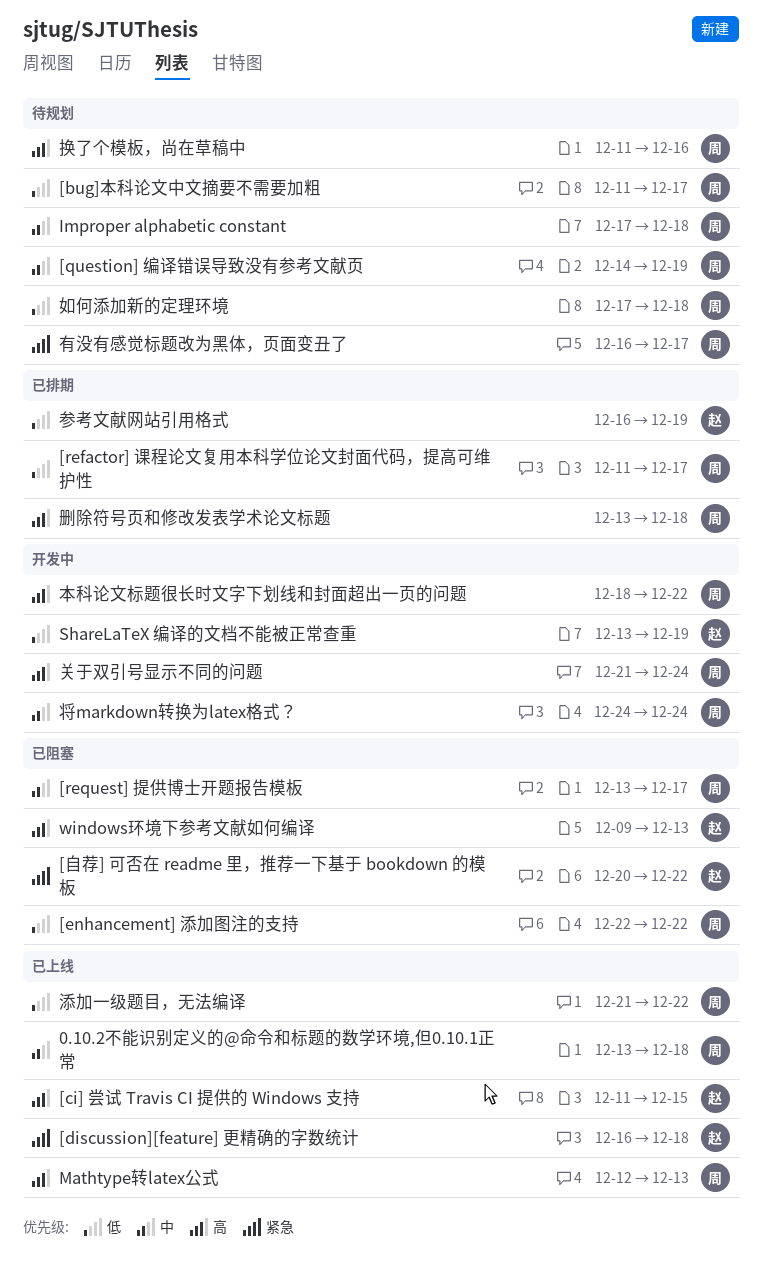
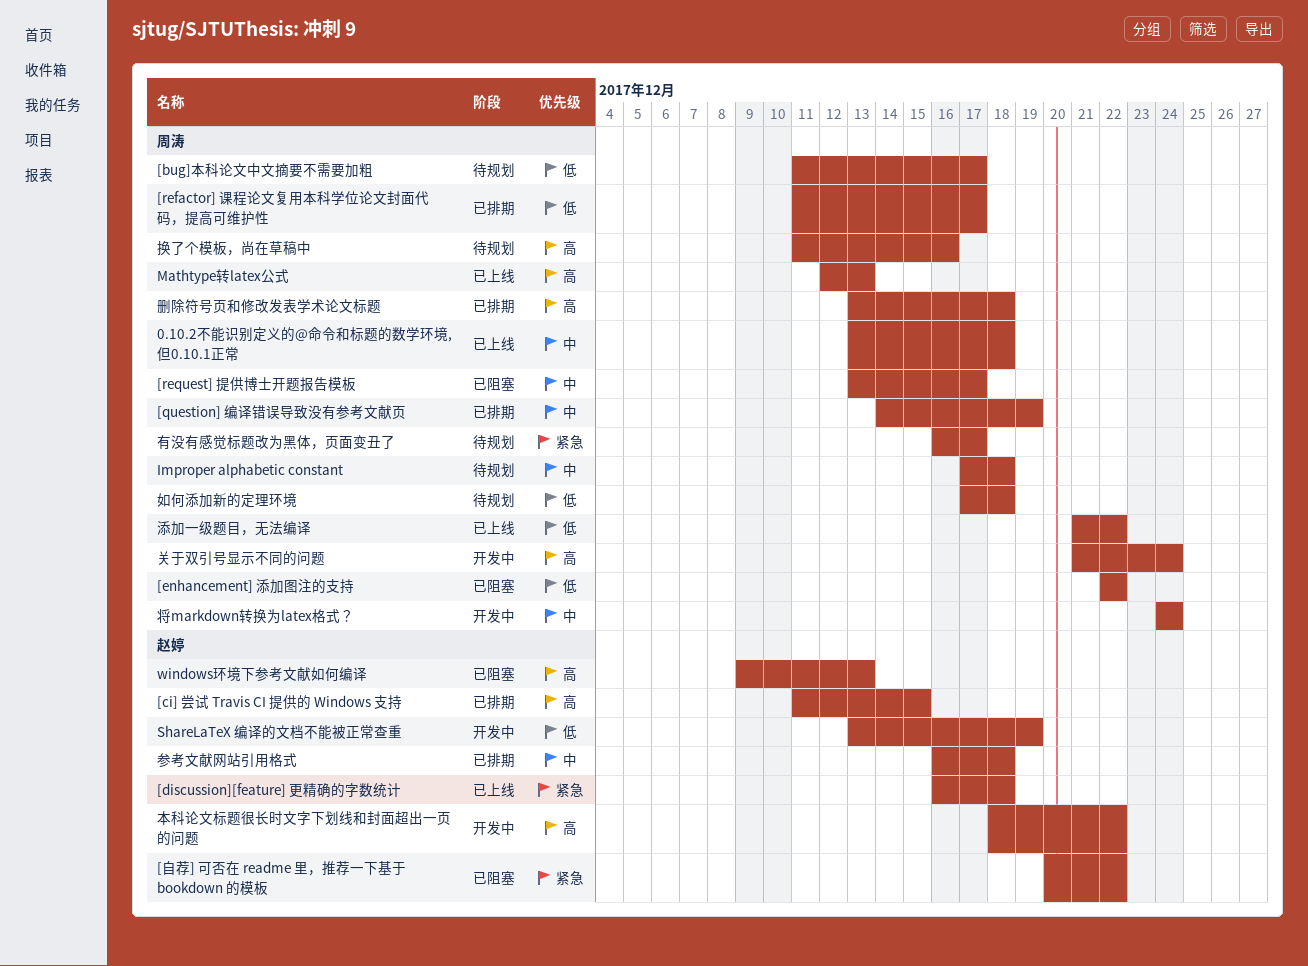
[ci] 尝试 Travis CI 提供的 Windows 支持, status: 已上线 -> 已排期
[question] 编译错误导致没有参考文献页, status: 待规划 -> 已排期
参考文献网站引用格式, priority: 低 -> 中
参考文献网站引用格式, due: Dec 19 -> Dec 18
本科论文标题很长时文字下划线和封面超出一页的问题, owner: 周涛 -> 赵婷

